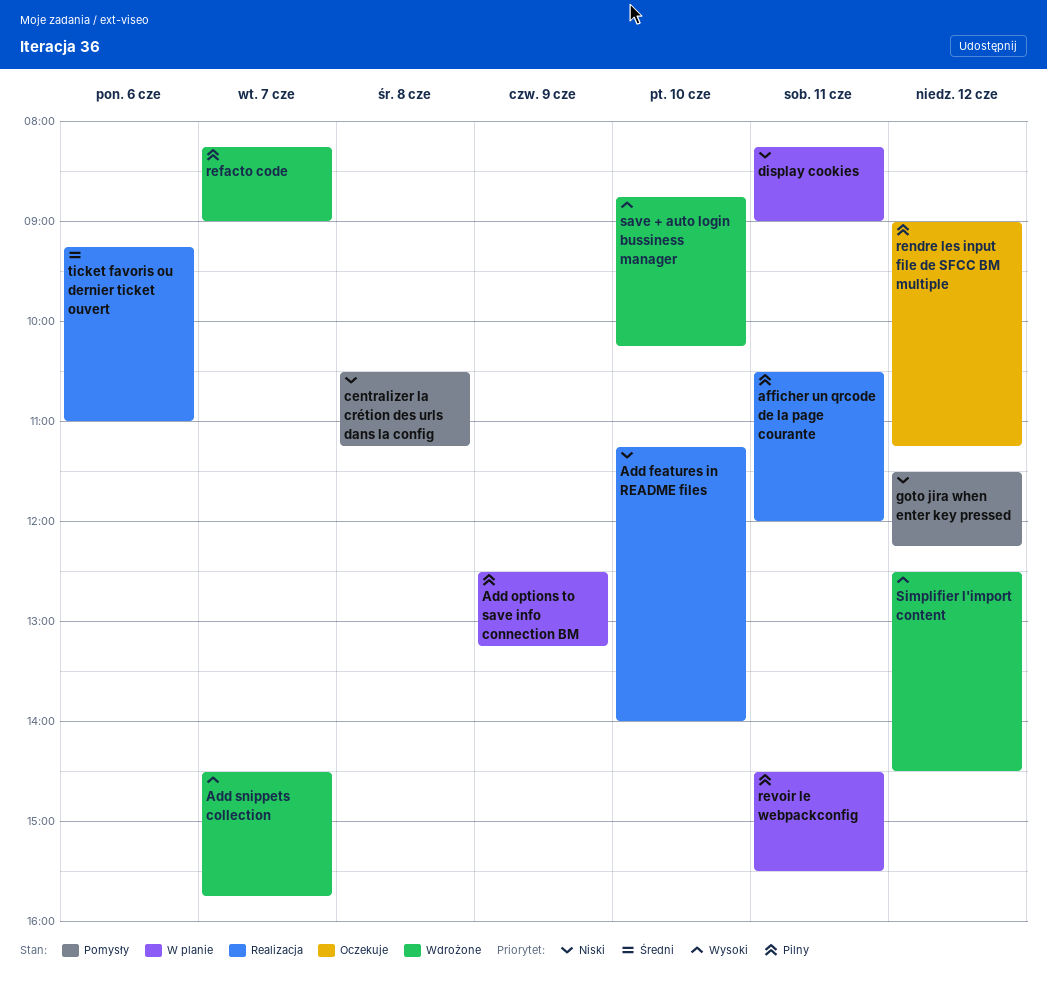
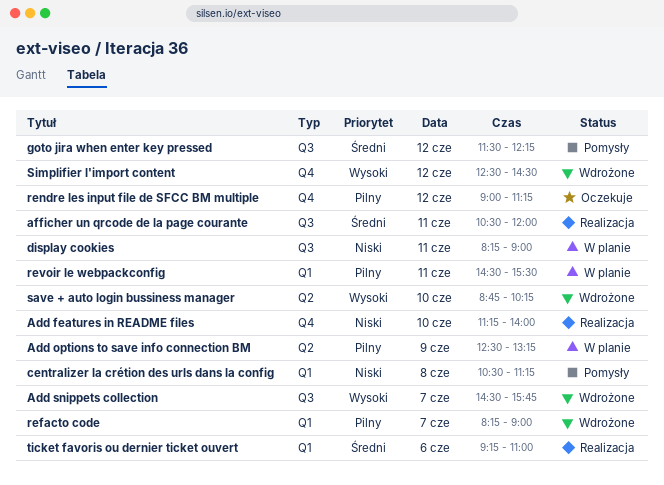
afficher un qrcode de la page courante, priority: Pilny -> Średni
goto jira when enter key pressed, priority: Niski -> Średni

